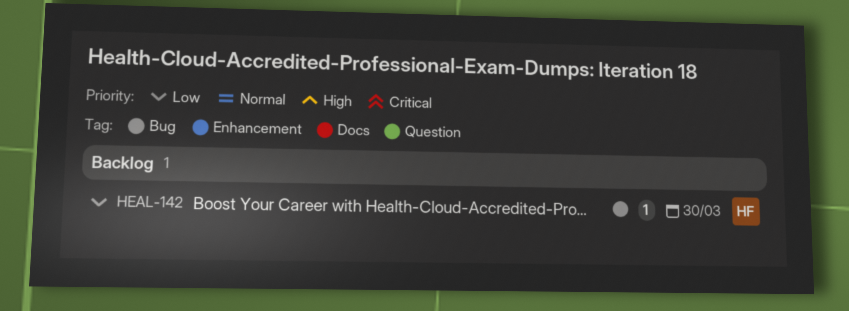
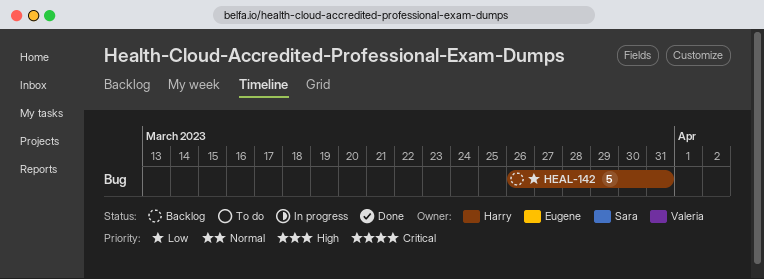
HEAL-142, estimate: 1 -> 5
HEAL-142, due: Mar 30 -> Mar 31

